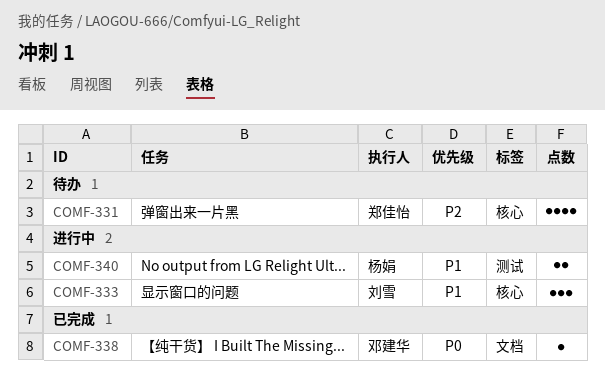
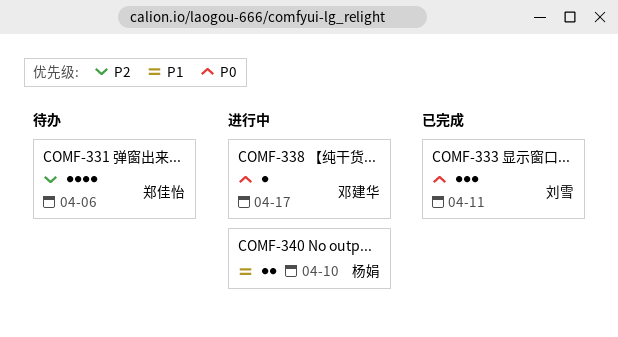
COMF-333, status: 进行中 -> 已完成
COMF-333, priority: P1 -> P0
COMF-338, status: 已完成 -> 进行中

